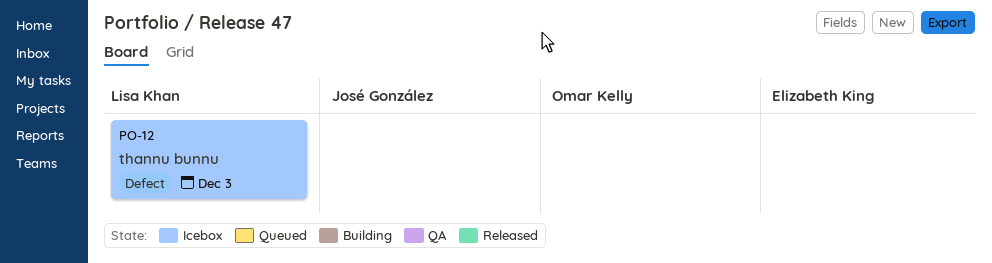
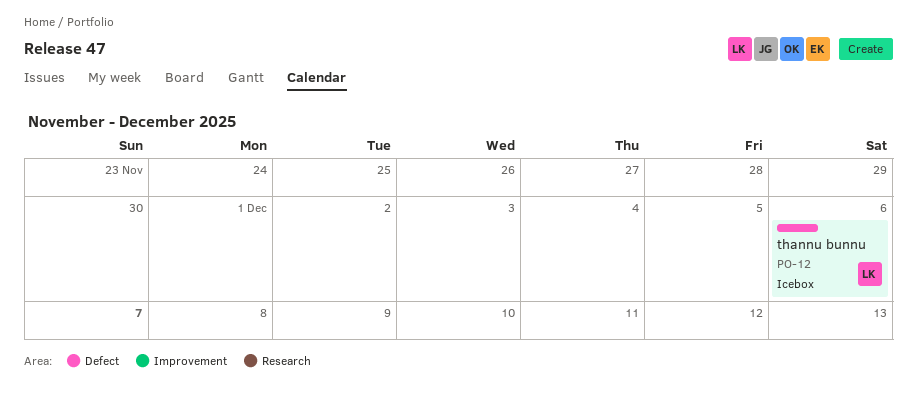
PO-12, due: Dec 3 -> Dec 6

